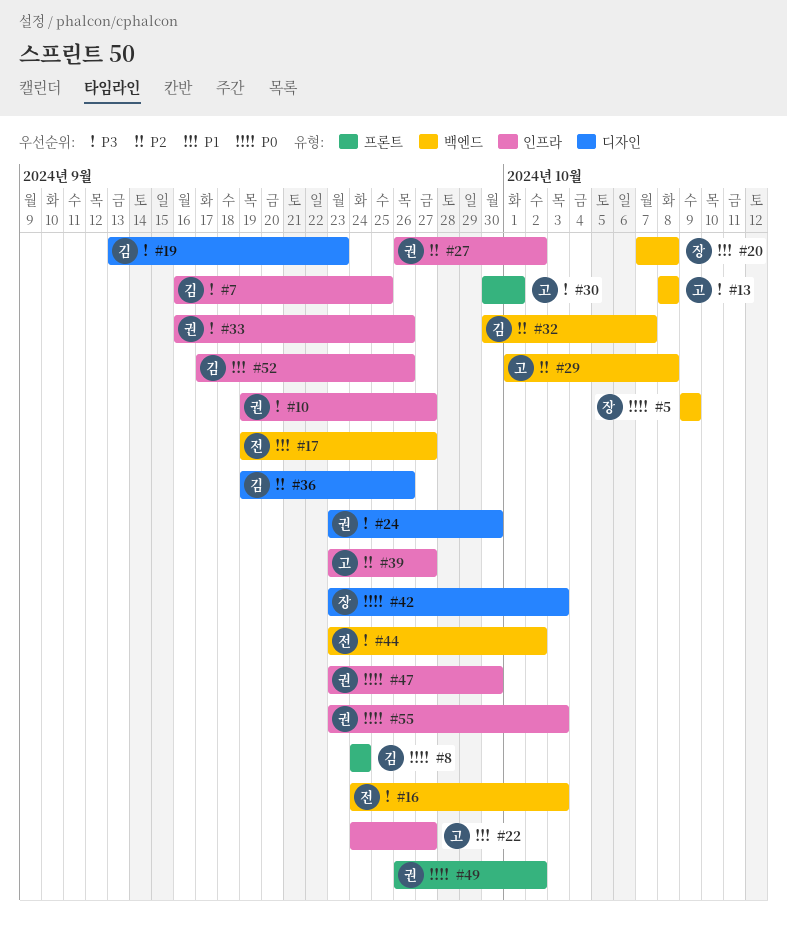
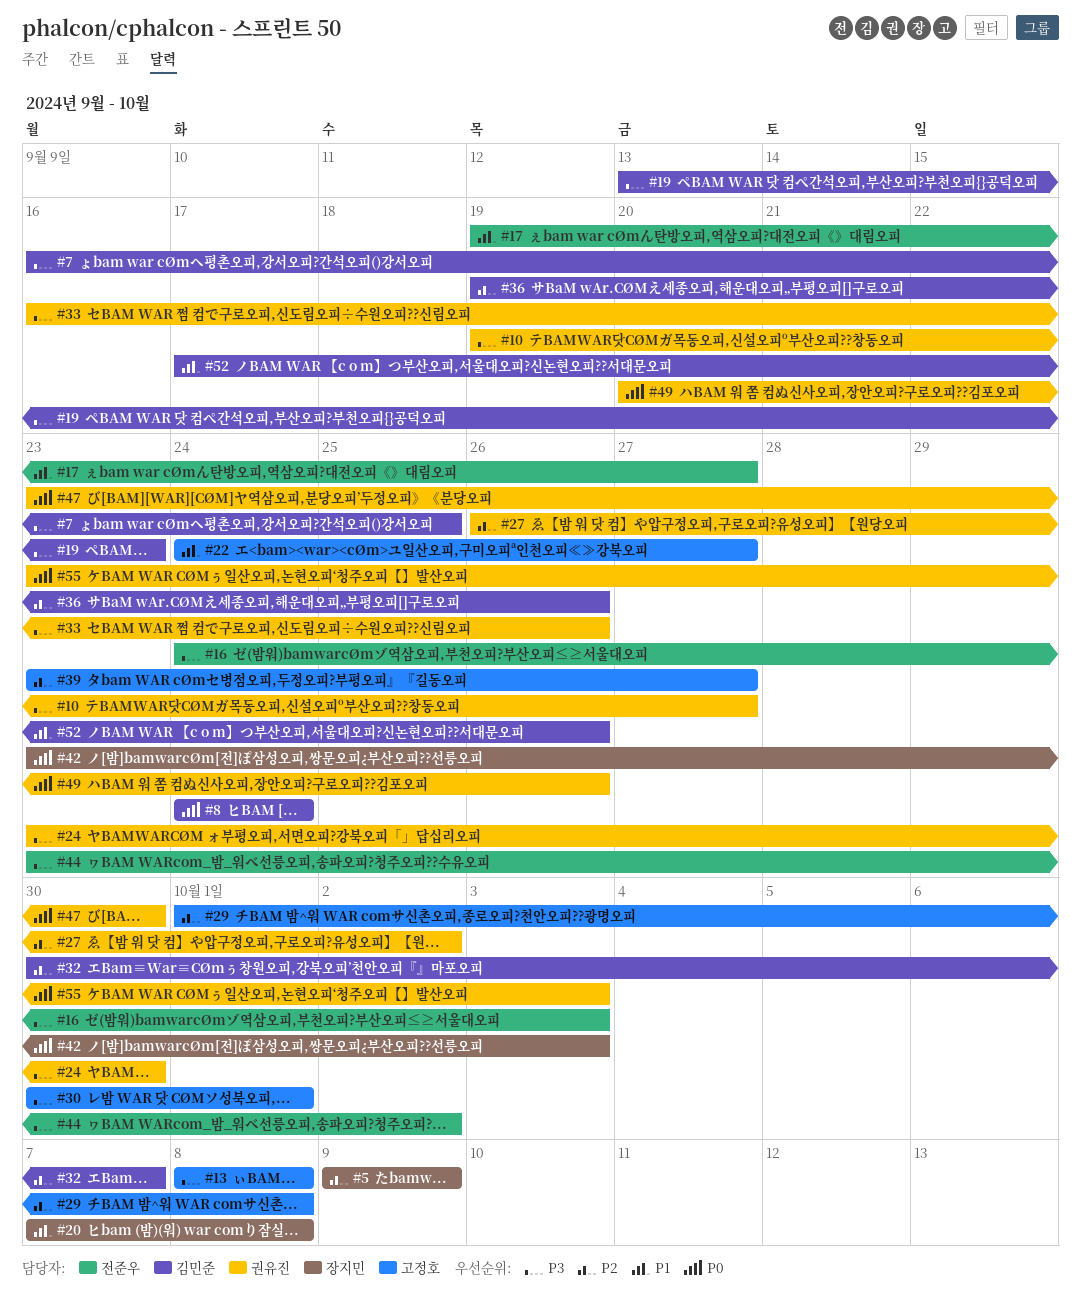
#5, priority: P0 -> P2
#49, start: Sep 26 -> Sep 20
#49, due: Oct 2 -> Sep 26

